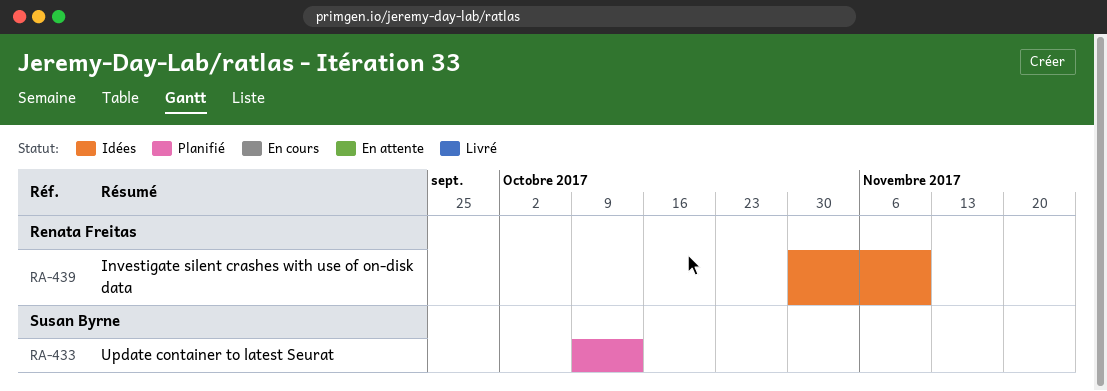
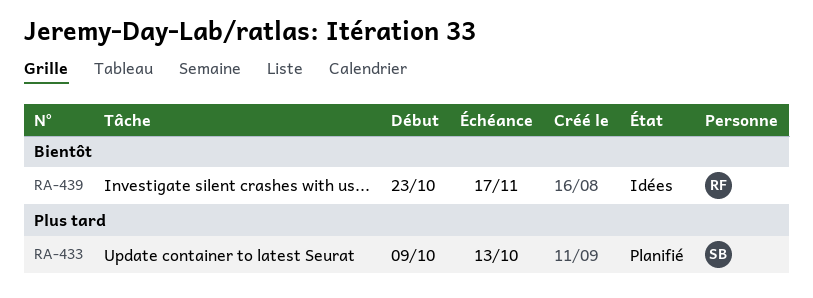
RA-439, start: Oct 30 -> Oct 23
RA-439, due: Nov 10 -> Nov 17

